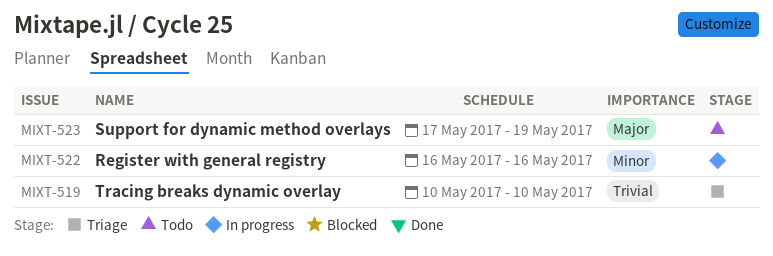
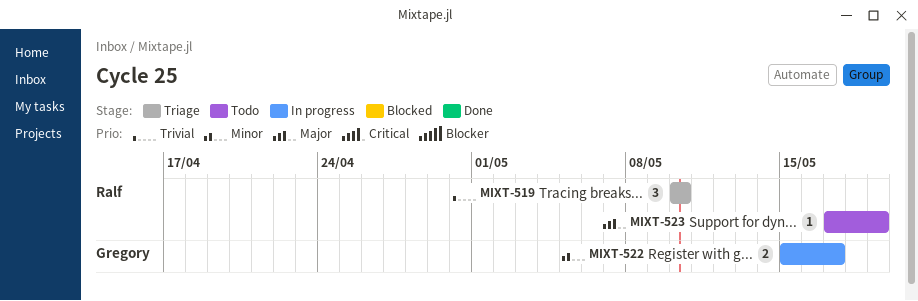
MIXT-522, start: May 16 -> May 15
MIXT-522, due: May 16 -> May 17

